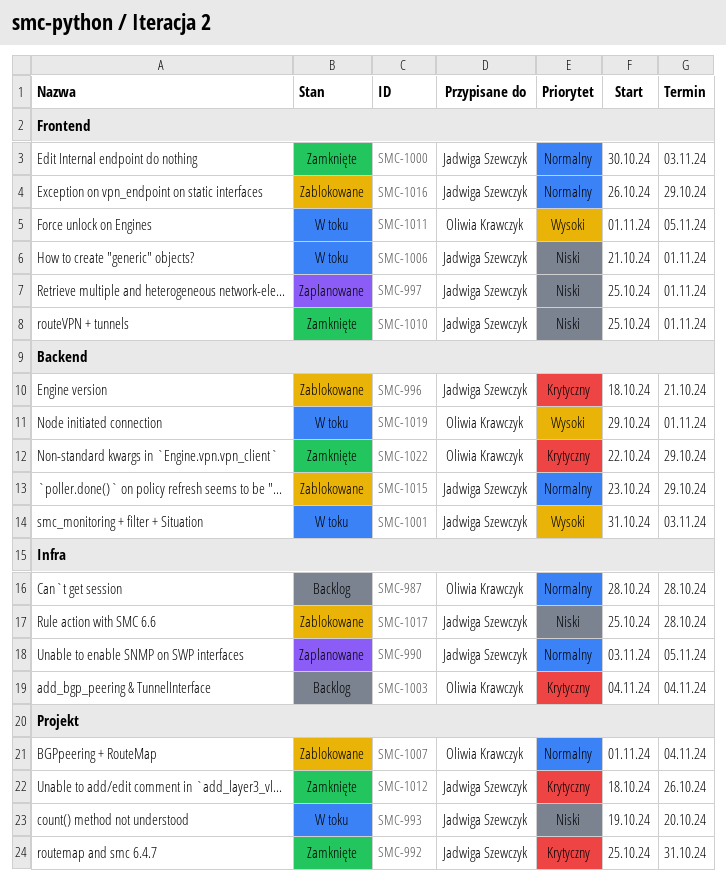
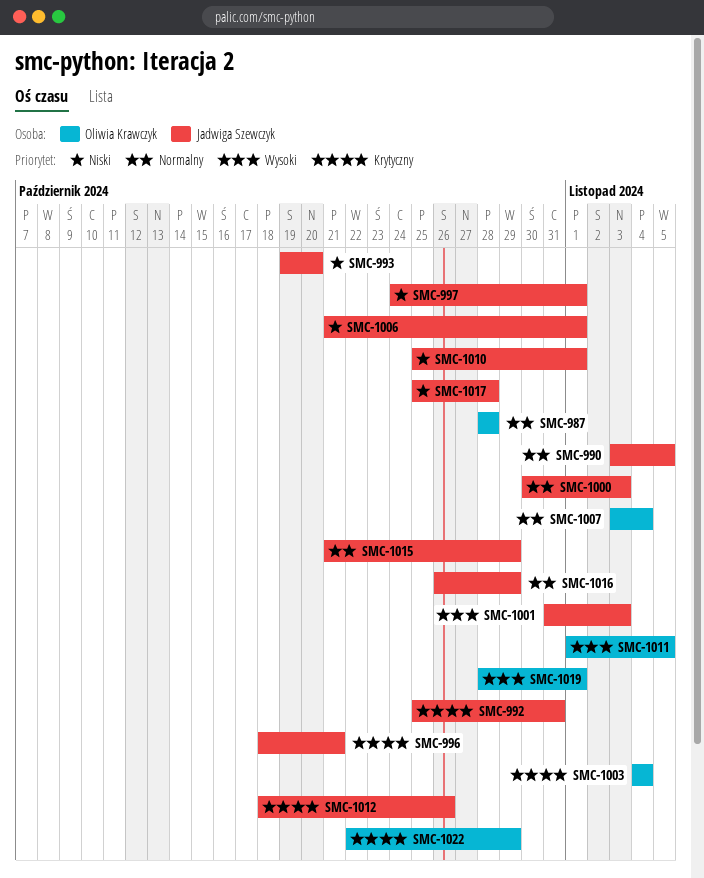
SMC-997, start: Oct 25 -> Oct 24
SMC-1007, start: Nov 1 -> Nov 3
SMC-1015, start: Oct 23 -> Oct 21
SMC-1019, start: Oct 29 -> Oct 28

